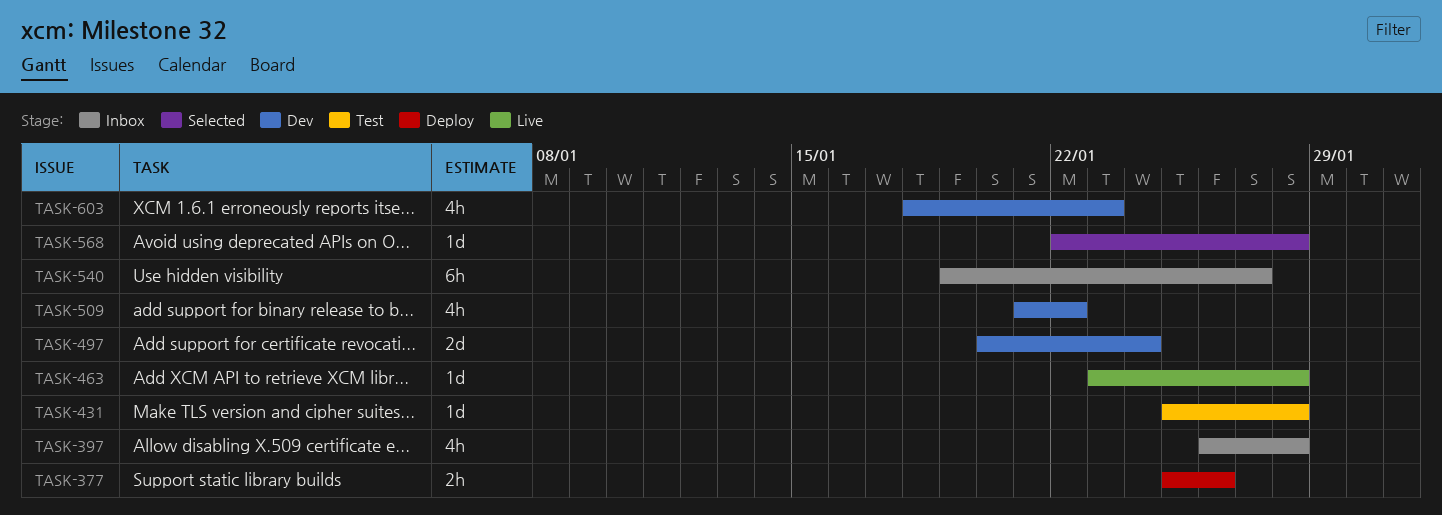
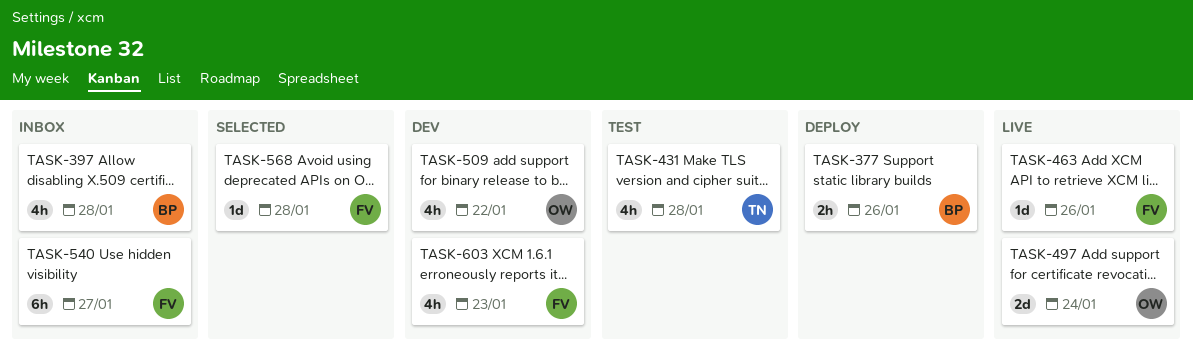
TASK-431, estimate: 1d -> 4h
TASK-463, due: Jan 28 -> Jan 26
TASK-497, status: Dev -> Live

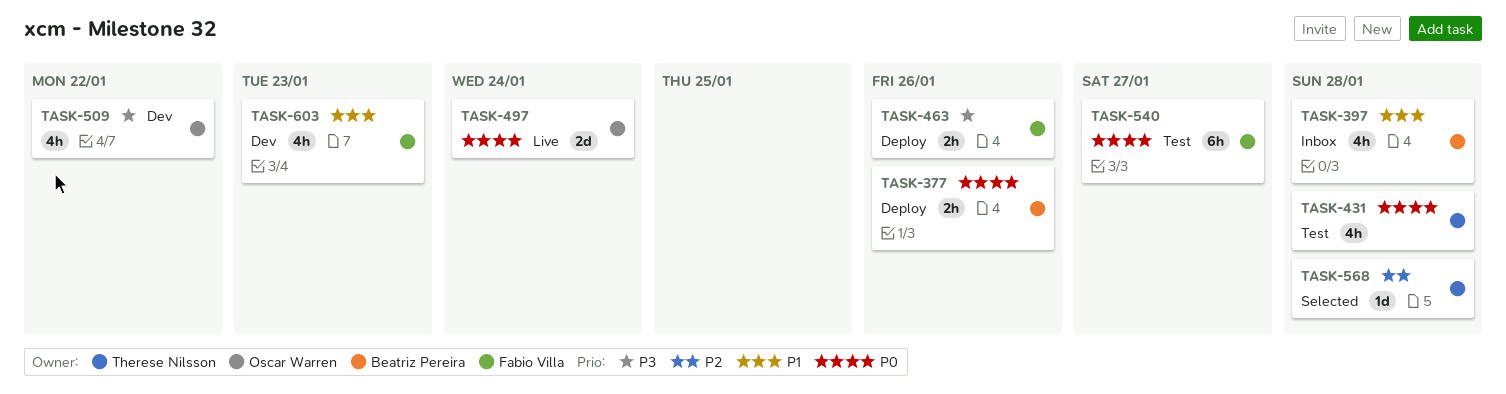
TASK-463, status: Live -> Deploy
TASK-463, estimate: 1d -> 2h
TASK-540, status: Inbox -> Test
TASK-568, owner: Fabio Villa -> Therese Nilsson

